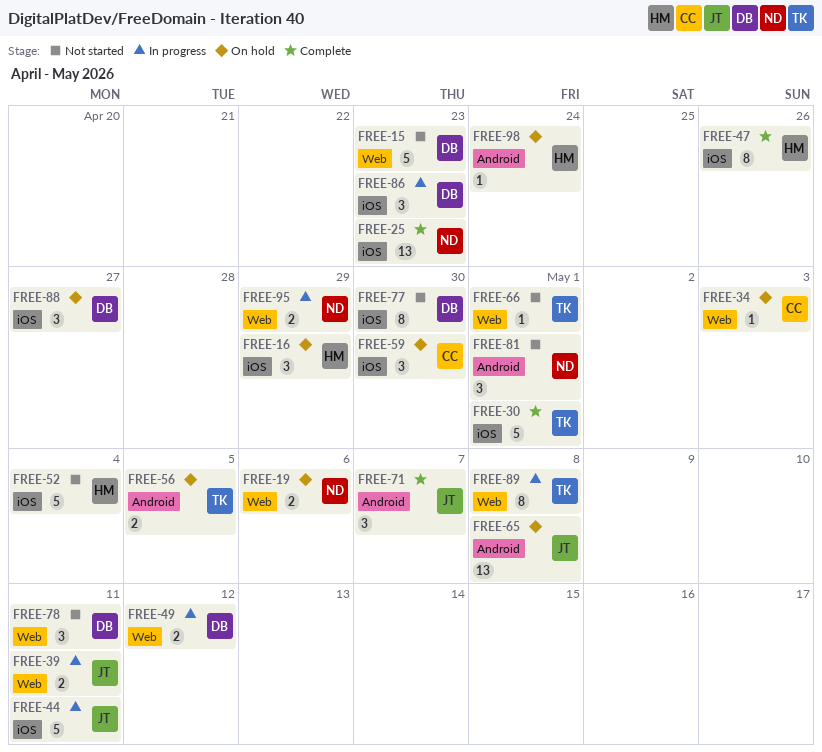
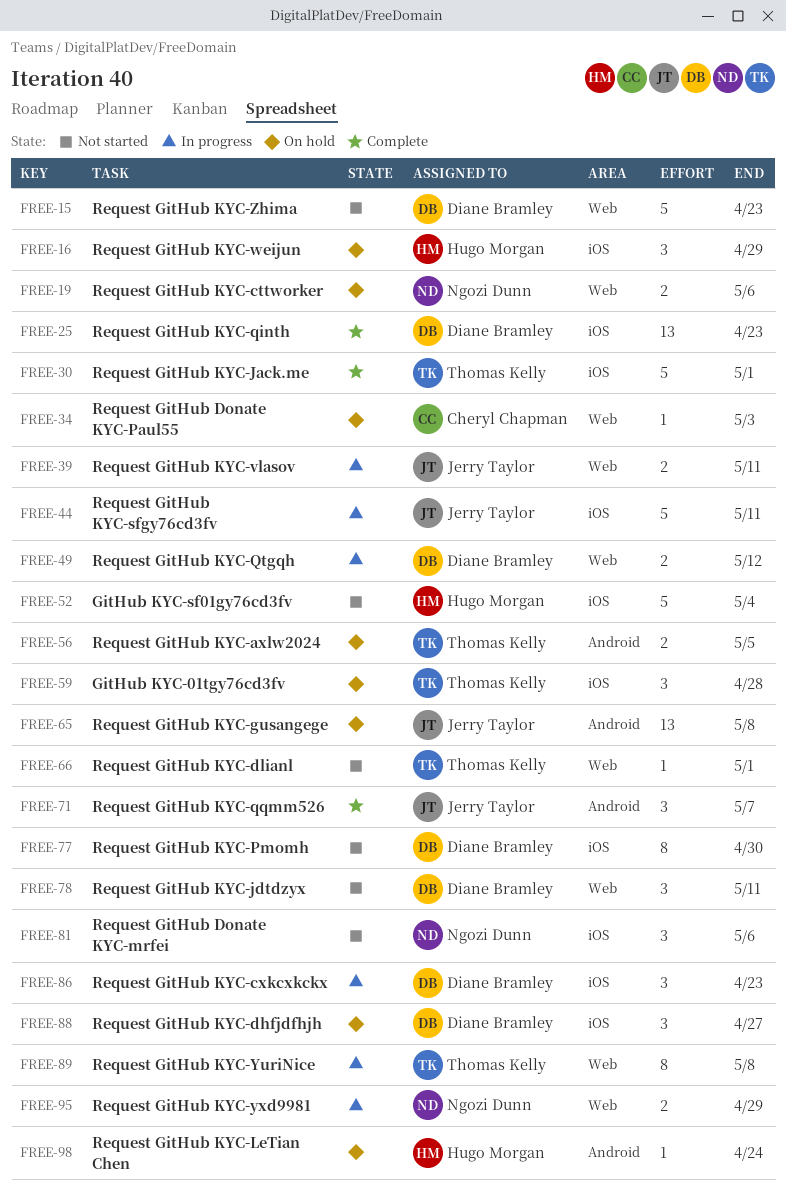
FREE-25, owner: Ngozi Dunn -> Diane Bramley
FREE-47: present -> none
FREE-59, owner: Cheryl Chapman -> Thomas Kelly
FREE-59, due: Apr 30 -> Apr 28
FREE-81, label: Android -> iOS
FREE-81, due: May 1 -> May 6

